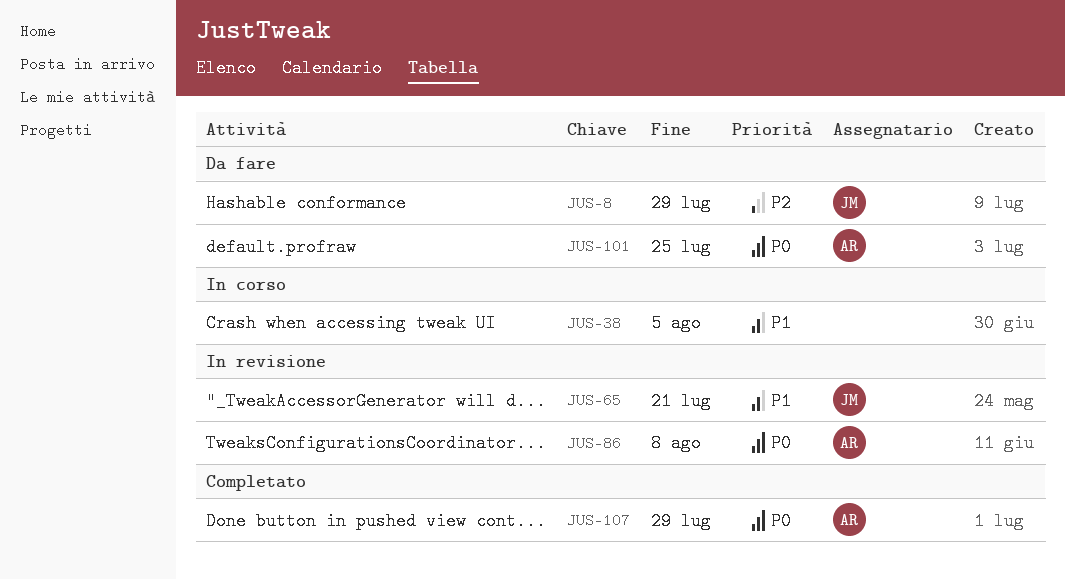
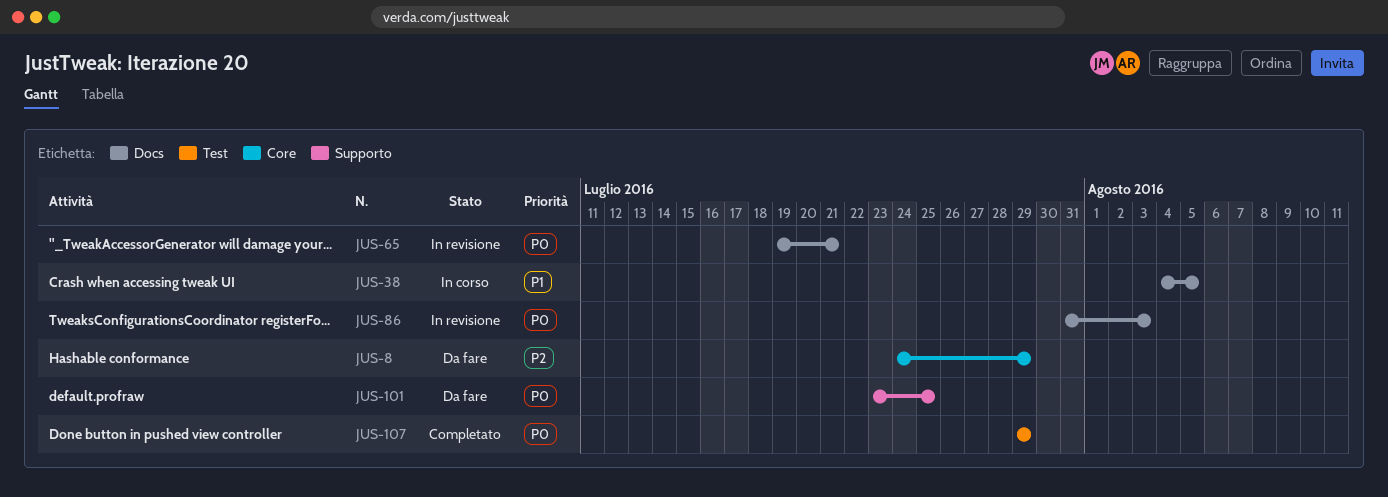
JUS-65, priority: P1 -> P0
JUS-86, due: Aug 8 -> Aug 3

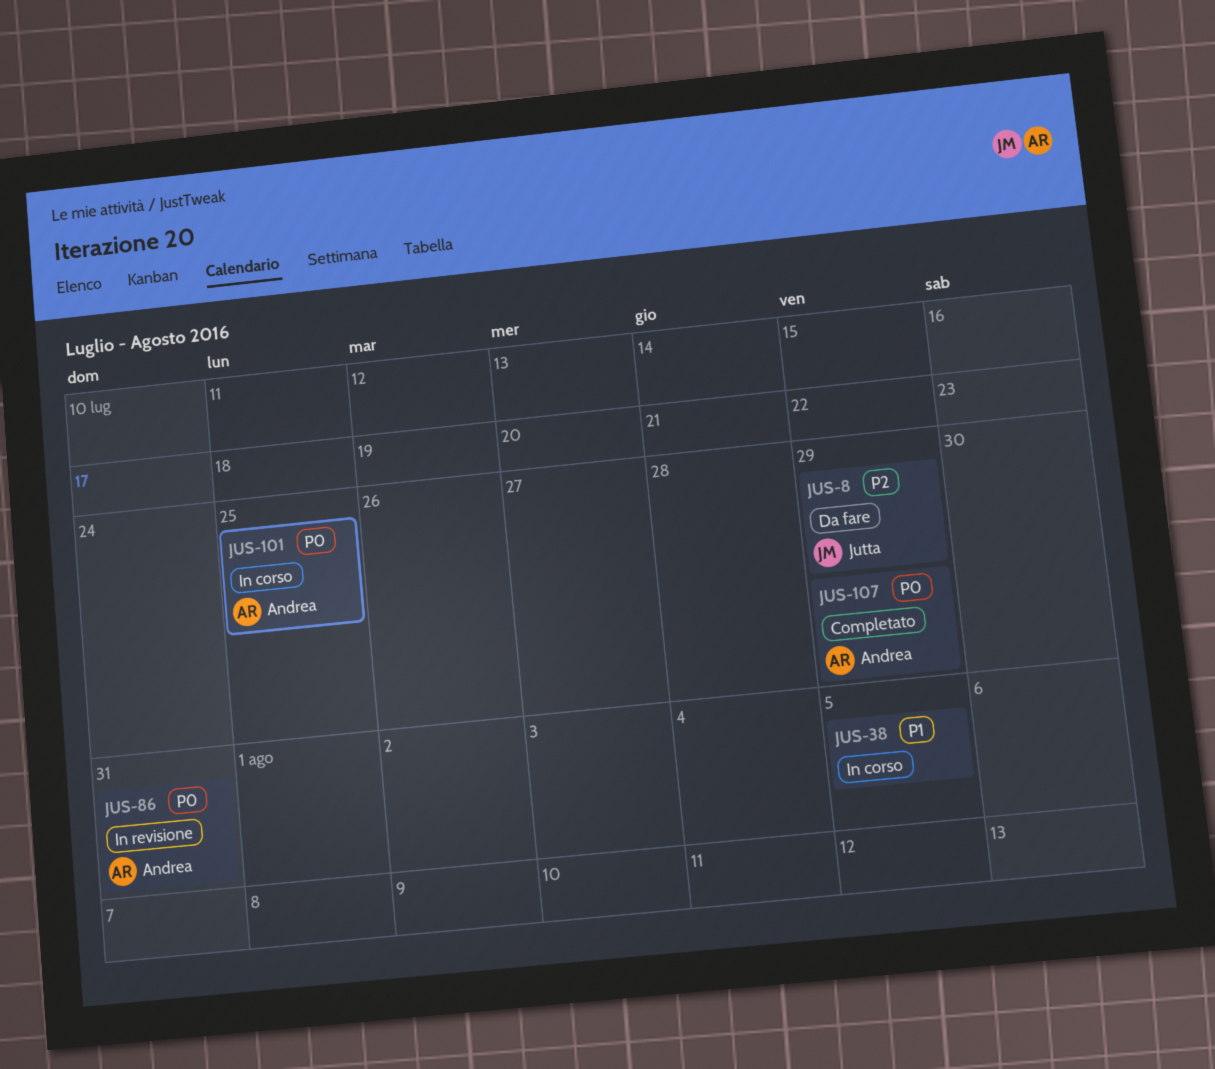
JUS-65: present -> none
JUS-86, due: Aug 3 -> Jul 31
JUS-101, status: Da fare -> In corso

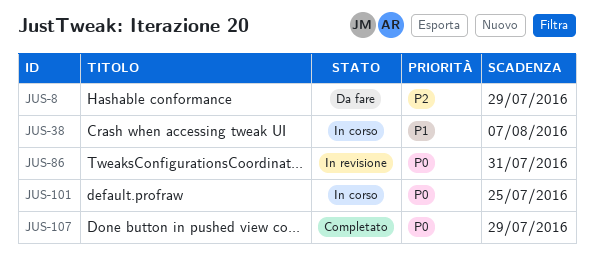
JUS-38, due: Aug 5 -> Aug 7

